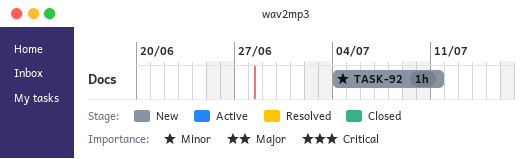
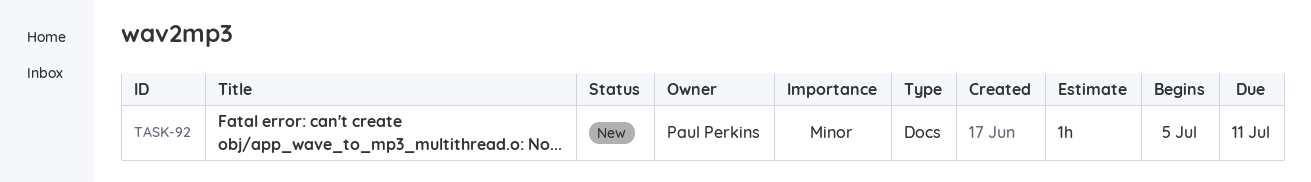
TASK-92, start: Jul 4 -> Jul 5

